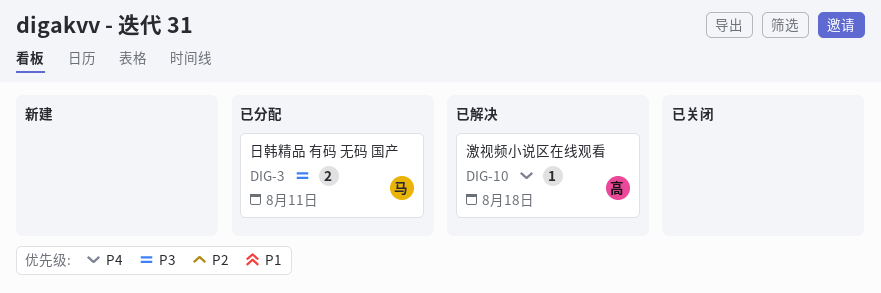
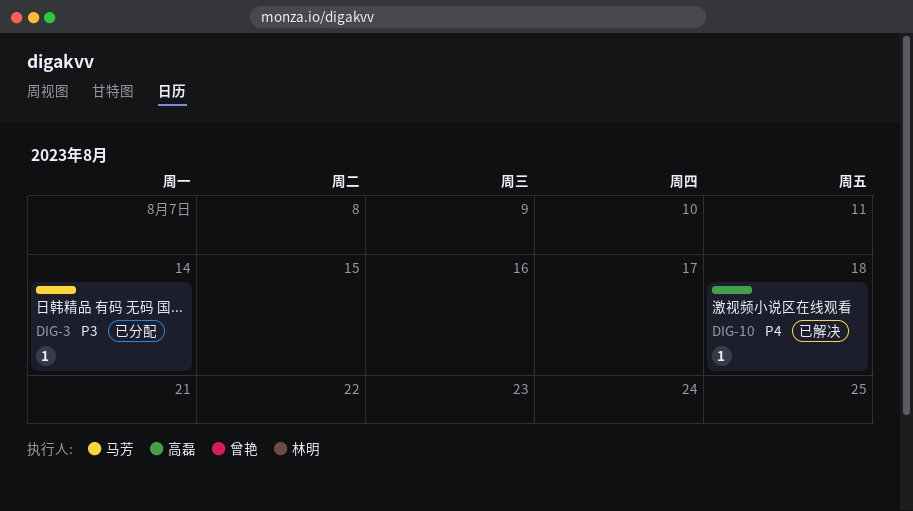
DIG-3, estimate: 2 -> 1
DIG-3, due: Aug 11 -> Aug 14

